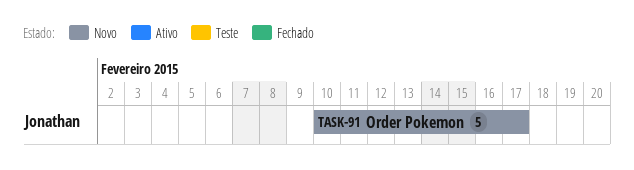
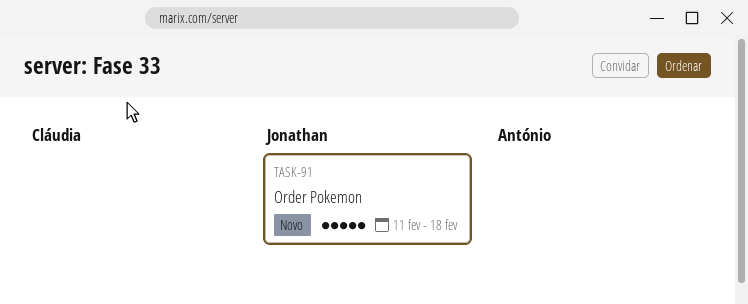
TASK-91, start: Feb 10 -> Feb 11
TASK-91, due: Feb 17 -> Feb 18

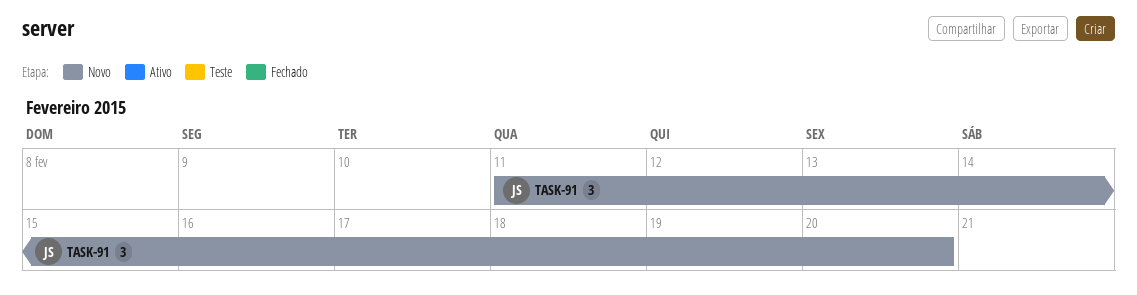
TASK-91, estimate: 5 -> 3
TASK-91, due: Feb 18 -> Feb 20

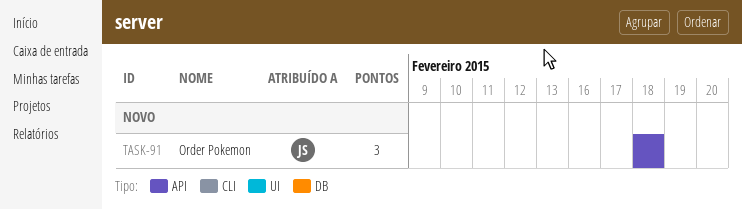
TASK-91, start: Feb 11 -> Feb 18
TASK-91, due: Feb 20 -> Feb 18

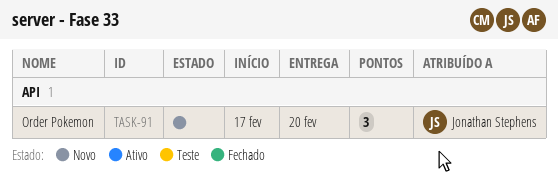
TASK-91, start: Feb 18 -> Feb 17
TASK-91, due: Feb 18 -> Feb 20

